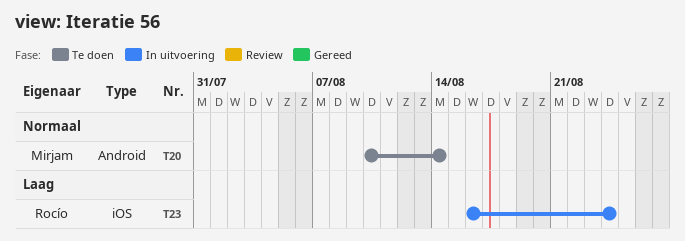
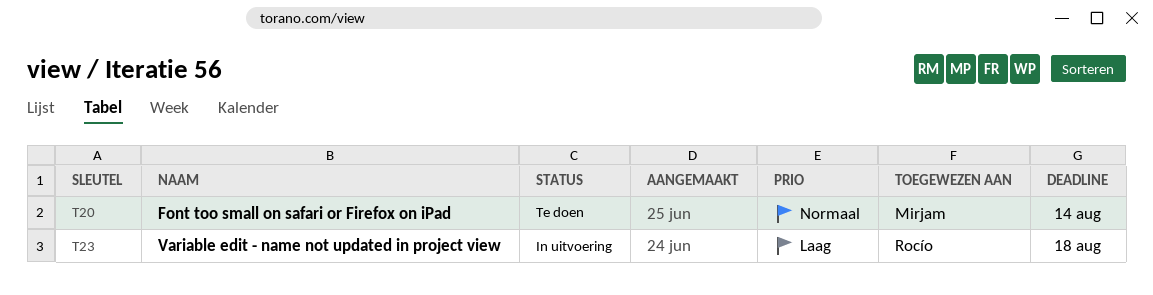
T23, due: Aug 24 -> Aug 18

